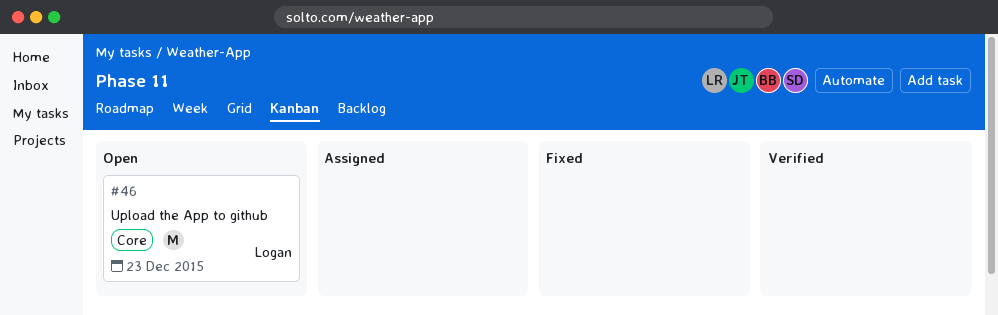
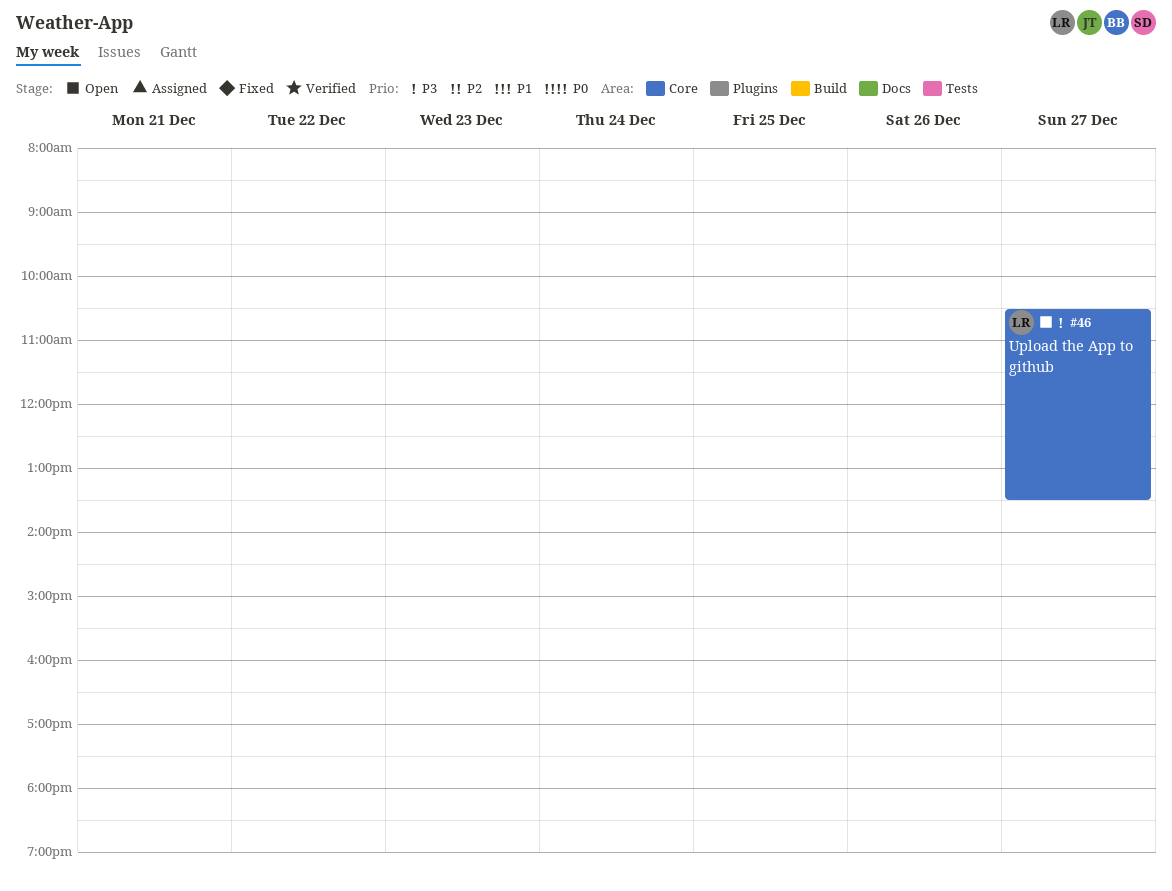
#46, day: Dec 23 -> Dec 27

